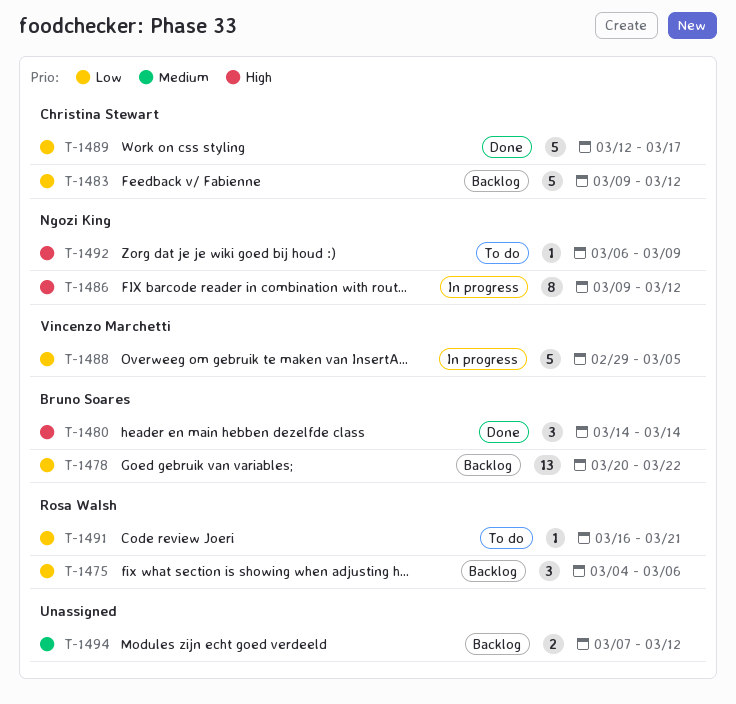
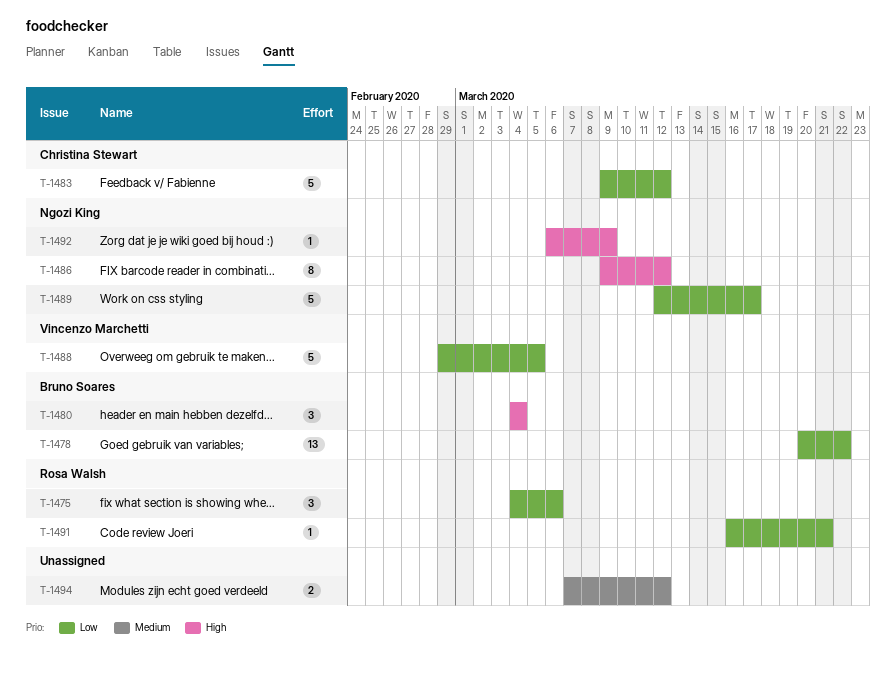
T-1480, start: Mar 14 -> Mar 4
T-1480, due: Mar 14 -> Mar 4
T-1489, owner: Christina Stewart -> Ngozi King

